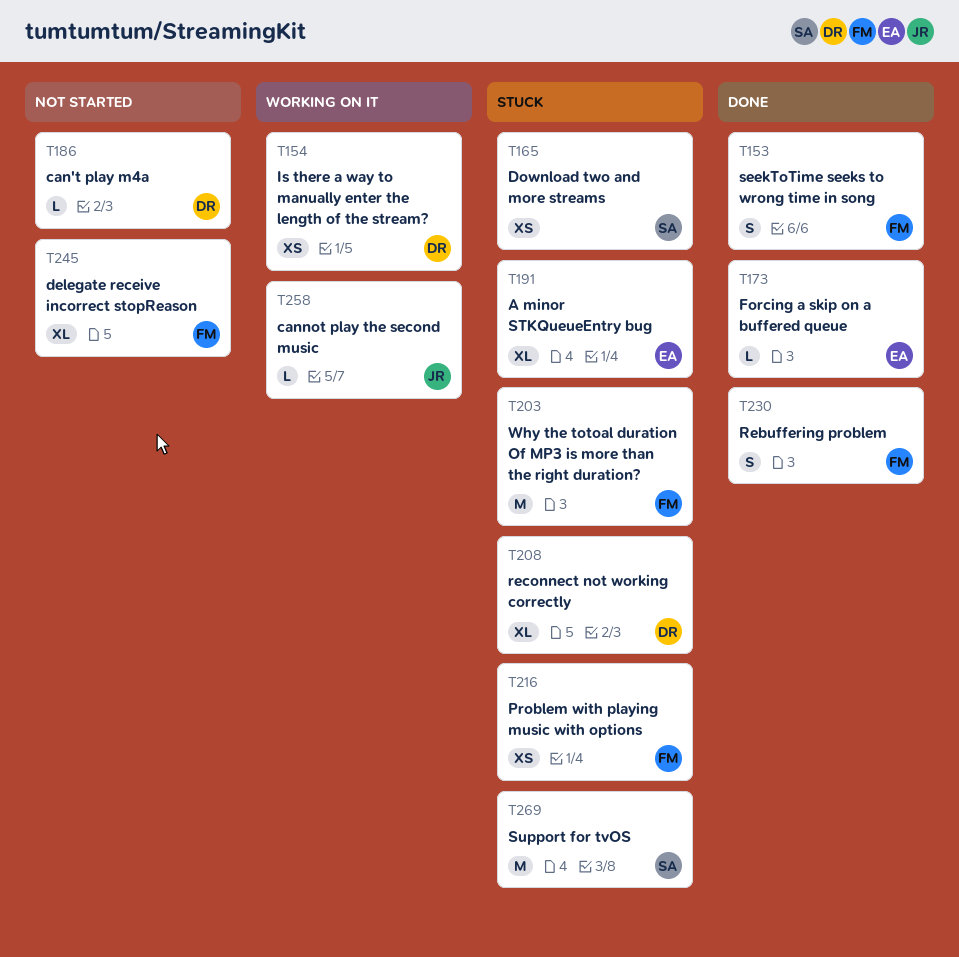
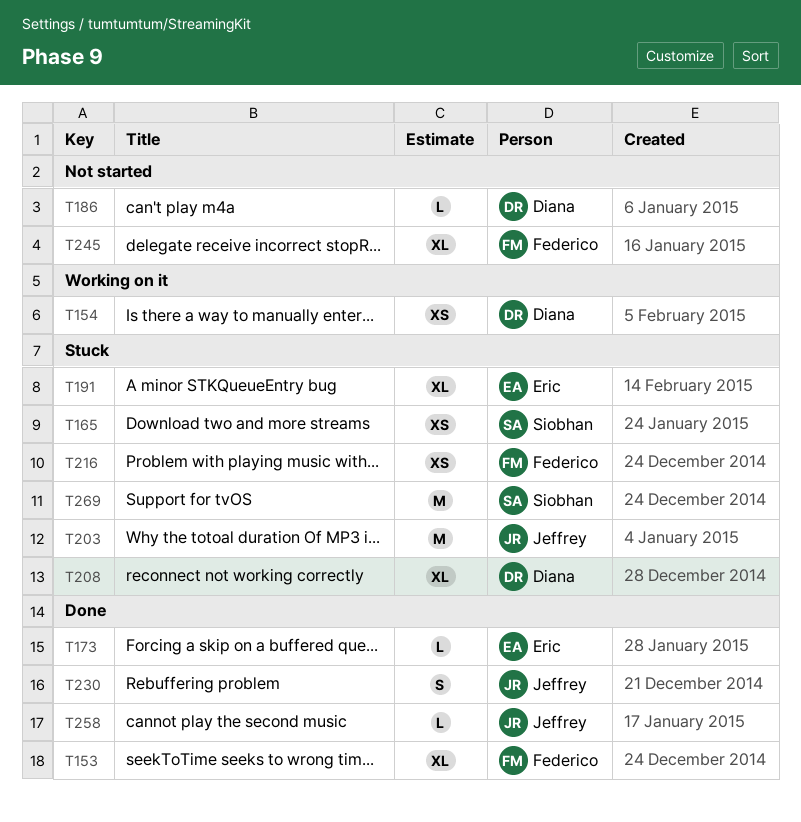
T153, estimate: S -> XL
T203, owner: Federico -> Jeffrey
T230, owner: Federico -> Jeffrey
T258, status: Working on it -> Done

